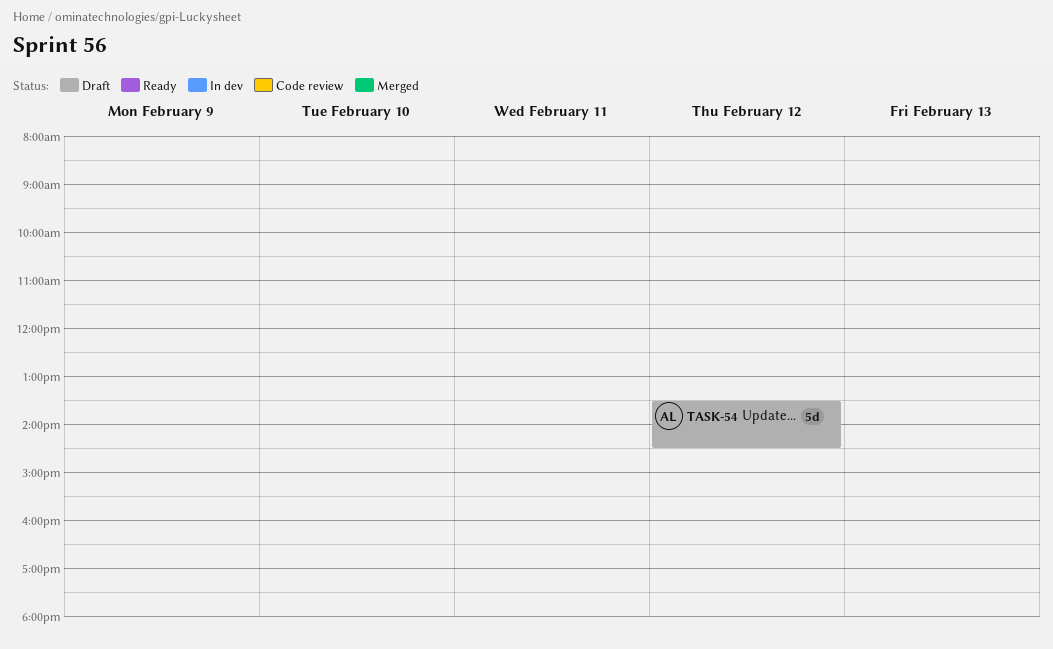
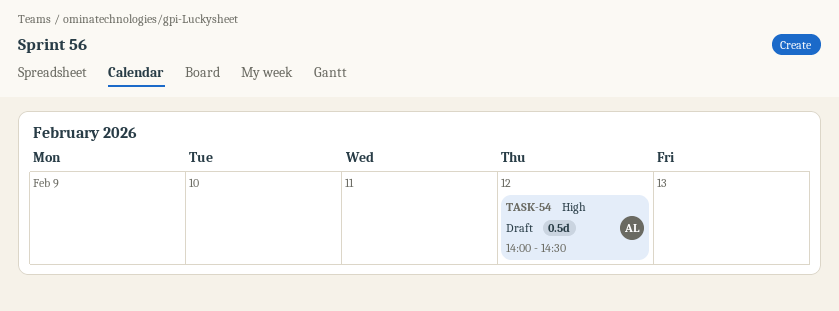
TASK-54, estimate: 5d -> 0.5d
TASK-54, begins: 13:30 -> 14:00

